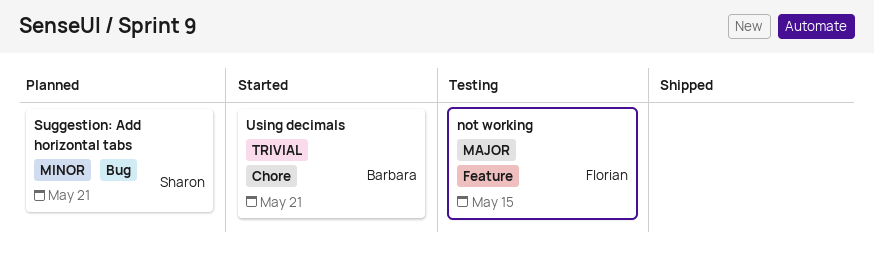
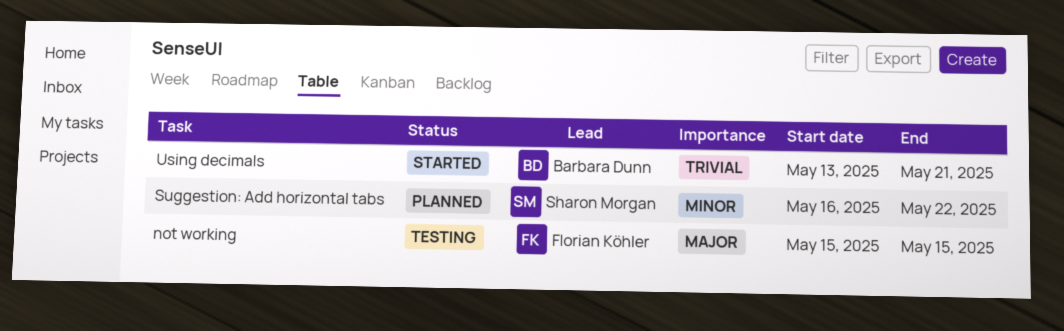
Suggestion: Add horizontal tabs, due: May 21 -> May 22

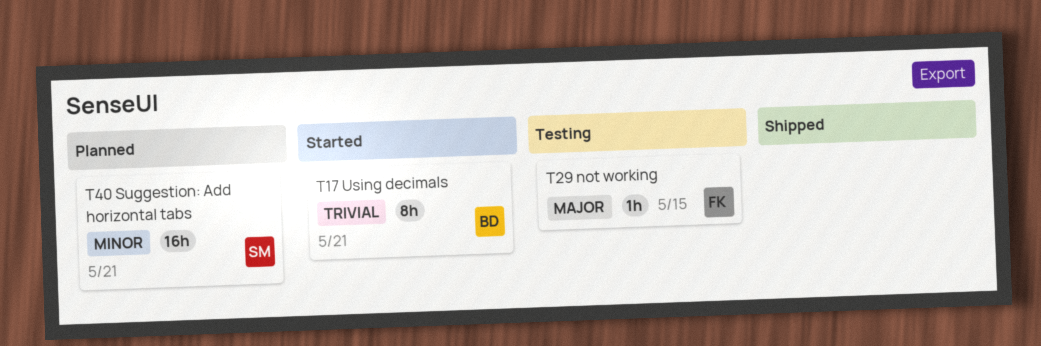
Suggestion: Add horizontal tabs, due: May 22 -> May 21

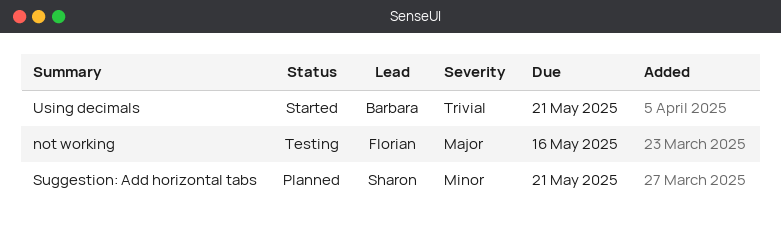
not working, due: May 15 -> May 16

